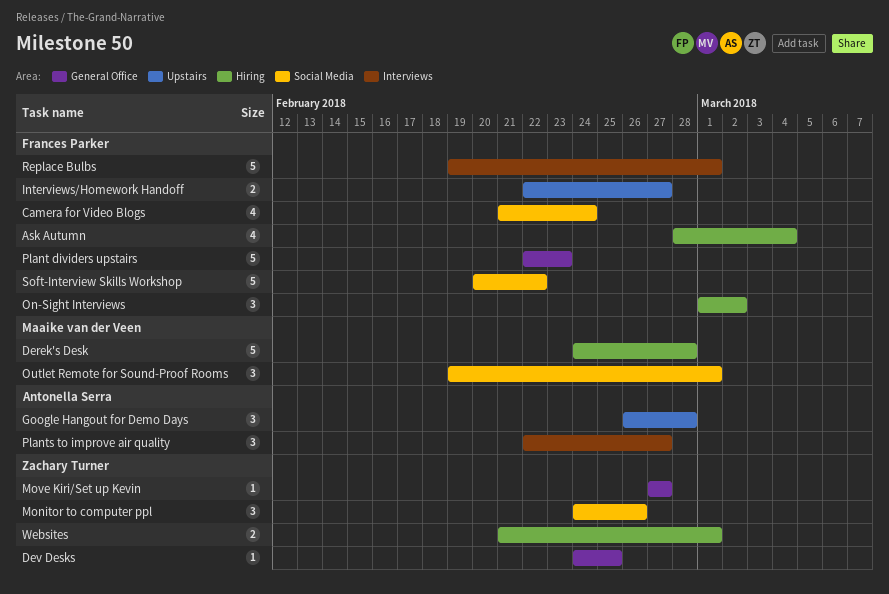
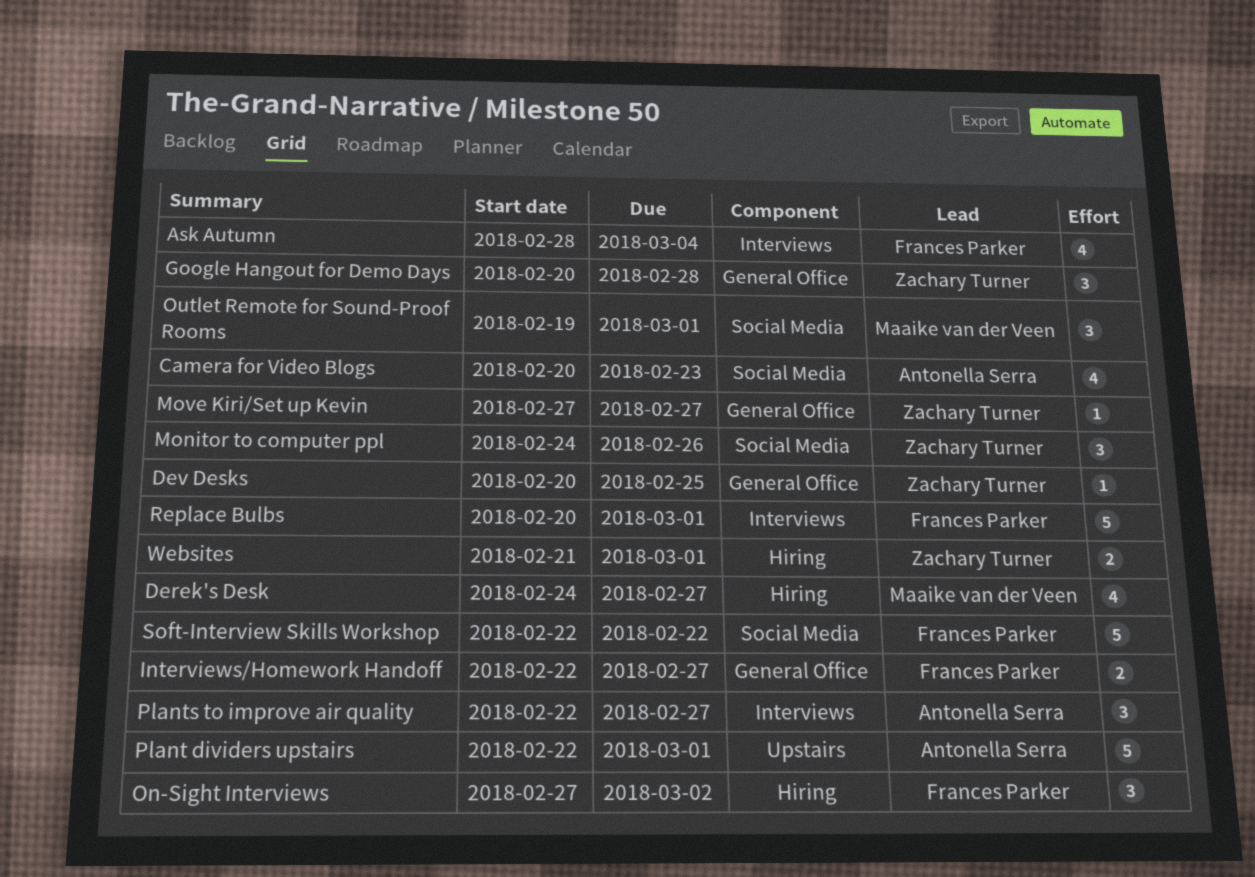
Ask Autumn, label: Hiring -> Interviews
Camera for Video Blogs, owner: Frances Parker -> Antonella Serra
Camera for Video Blogs, start: Feb 21 -> Feb 20
Camera for Video Blogs, due: Feb 24 -> Feb 23
Derek's Desk, estimate: 5 -> 4
Derek's Desk, due: Feb 28 -> Feb 27
Dev Desks, start: Feb 24 -> Feb 20
Google Hangout for Demo Days, owner: Antonella Serra -> Zachary Turner
Google Hangout for Demo Days, label: Upstairs -> General Office
Google Hangout for Demo Days, start: Feb 26 -> Feb 20
Interviews/Homework Handoff, label: Upstairs -> General Office
On-Sight Interviews, start: Mar 1 -> Feb 27
Plant dividers upstairs, owner: Frances Parker -> Antonella Serra
Plant dividers upstairs, label: General Office -> Upstairs
Plant dividers upstairs, due: Feb 23 -> Mar 1
Replace Bulbs, start: Feb 19 -> Feb 20
Soft-Interview Skills Workshop, start: Feb 20 -> Feb 22

